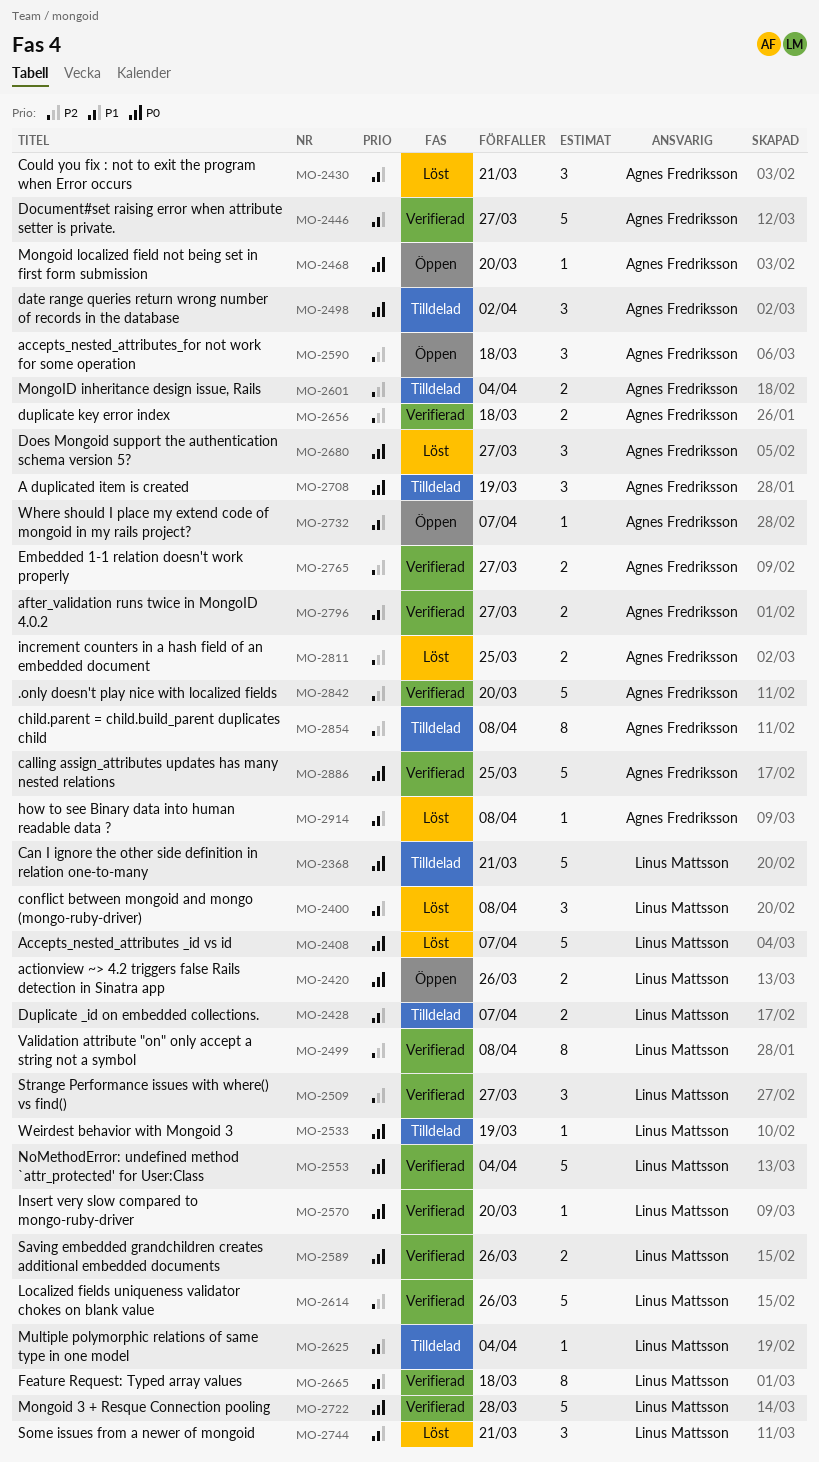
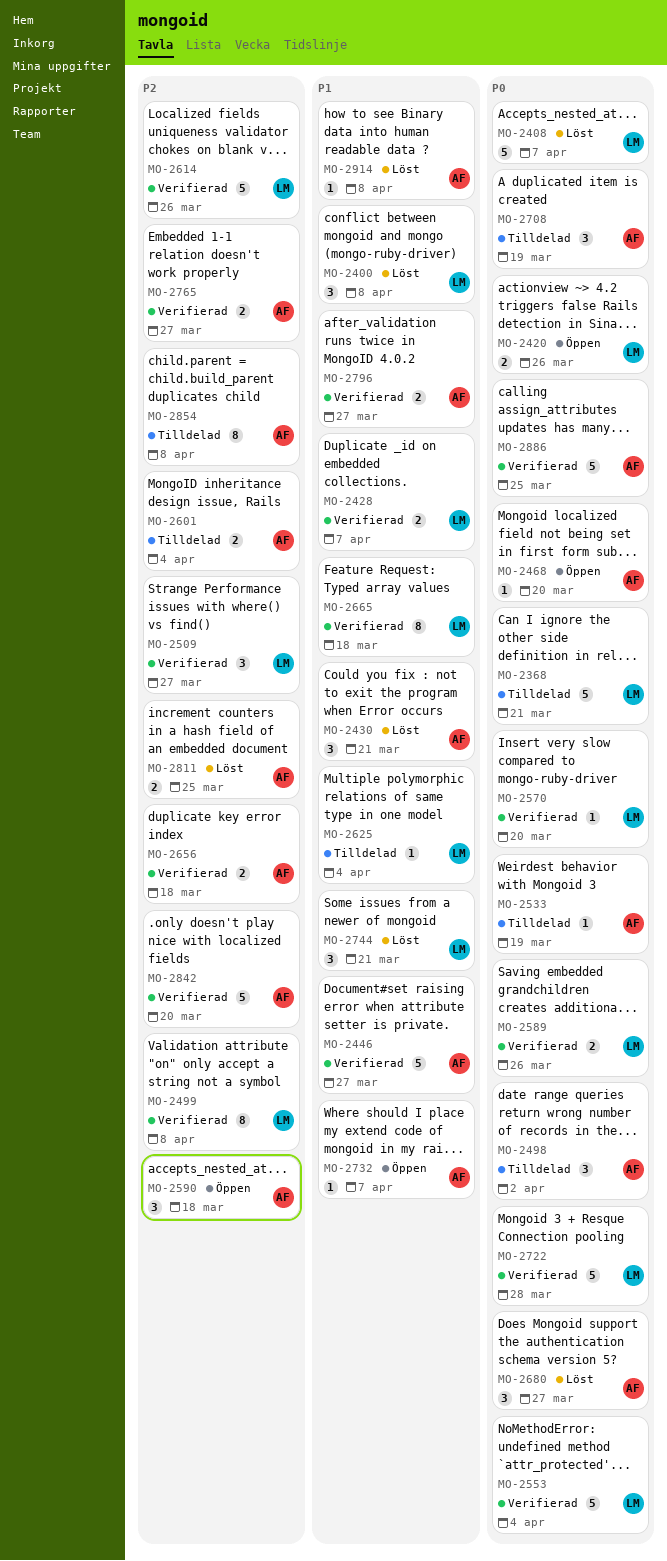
MO-2428, status: Tilldelad -> Verifierad
MO-2533, owner: Linus Mattsson -> Agnes Fredriksson

